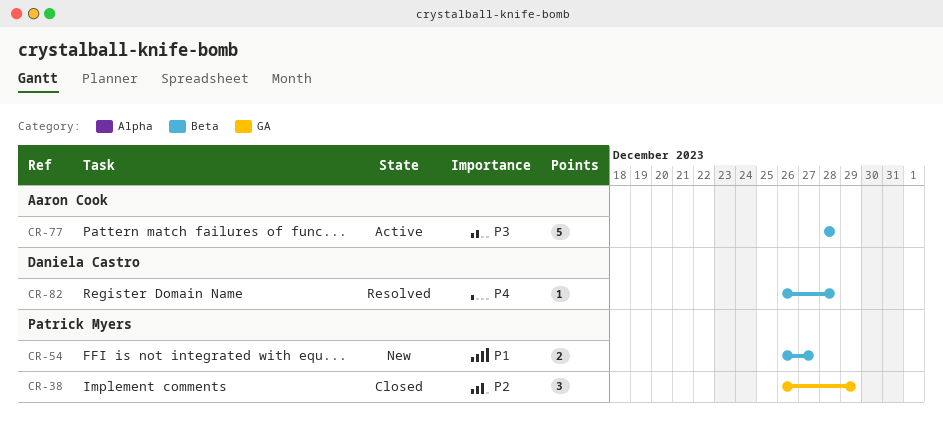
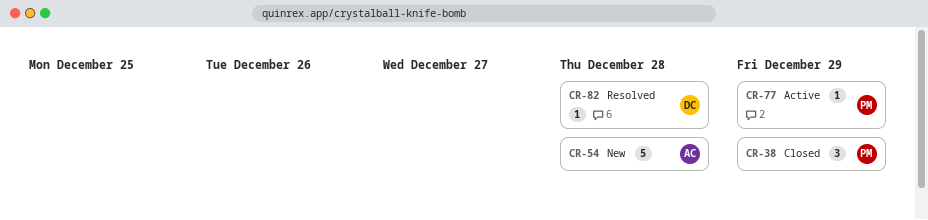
CR-54, owner: Patrick Myers -> Aaron Cook
CR-54, estimate: 2 -> 5
CR-54, due: Dec 27 -> Dec 28
CR-77, owner: Aaron Cook -> Patrick Myers
CR-77, estimate: 5 -> 1
CR-77, due: Dec 28 -> Dec 29

